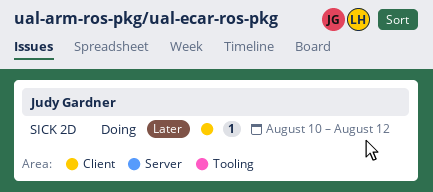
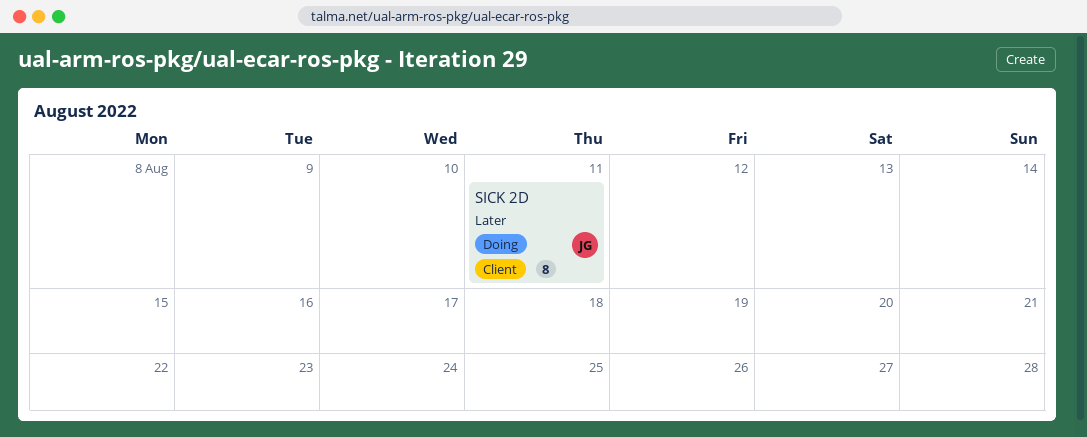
SICK 2D, estimate: 1 -> 8
SICK 2D, due: Aug 12 -> Aug 11

